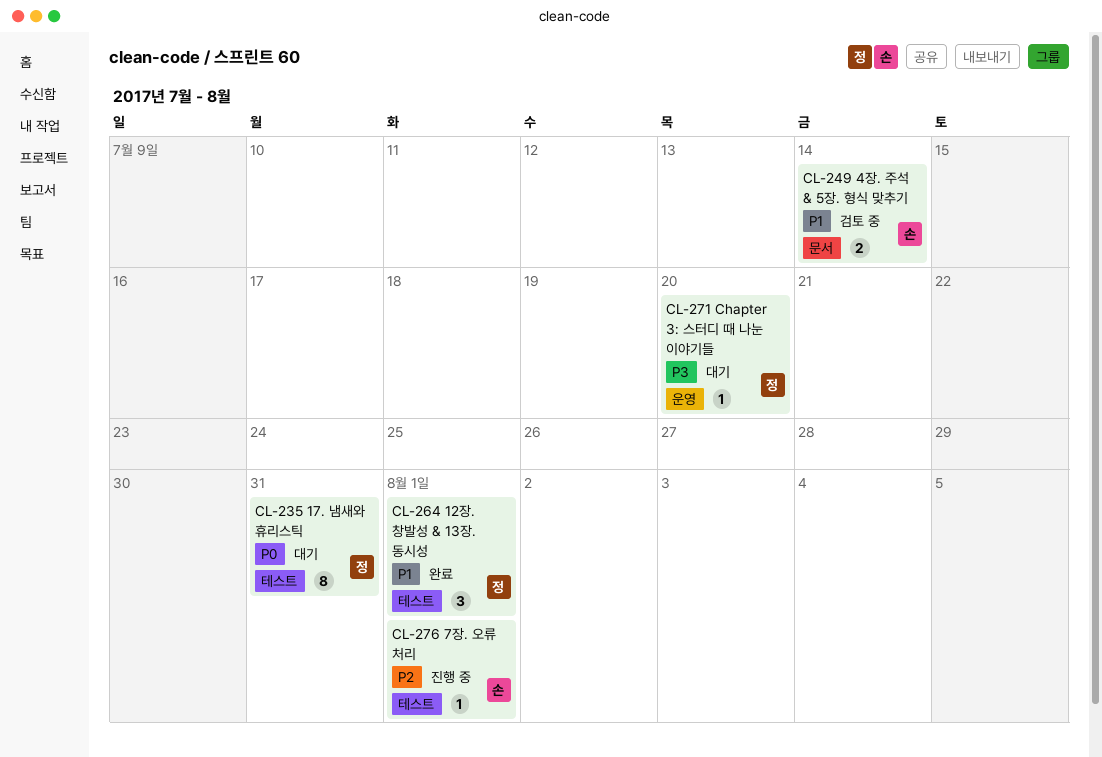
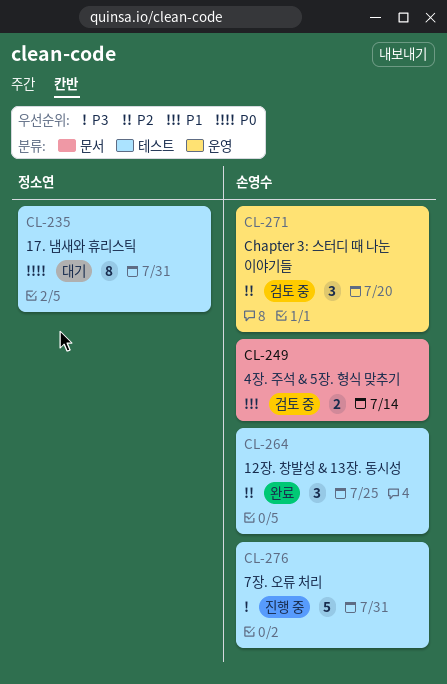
CL-264, owner: 정소연 -> 손영수
CL-264, priority: P1 -> P2
CL-264, due: Aug 1 -> Jul 25
CL-271, status: 대기 -> 검토 중
CL-271, owner: 정소연 -> 손영수
CL-271, priority: P3 -> P2
CL-271, estimate: 1 -> 3
CL-276, priority: P2 -> P3
CL-276, estimate: 1 -> 5
CL-276, due: Aug 1 -> Jul 31

